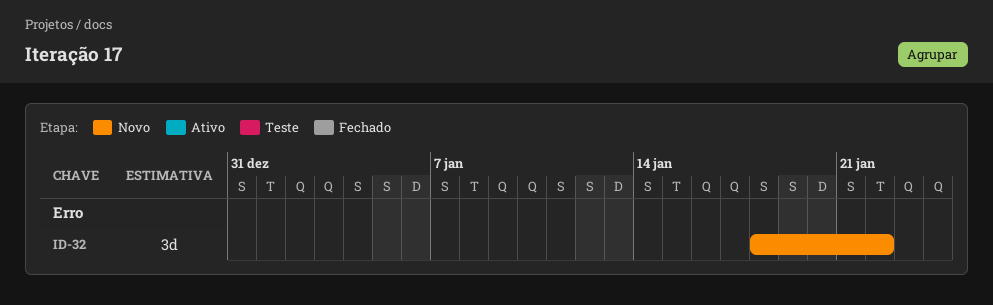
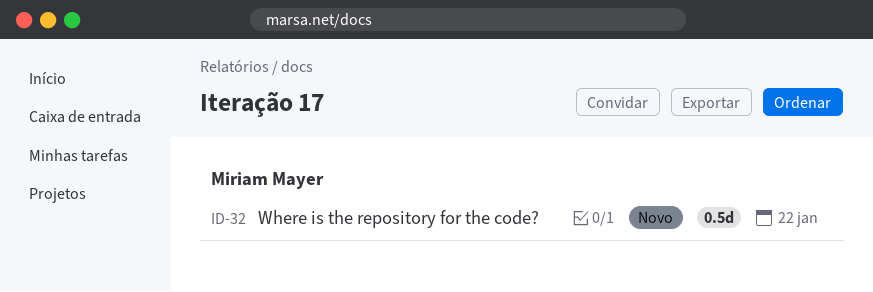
ID-32, estimate: 3d -> 0.5d

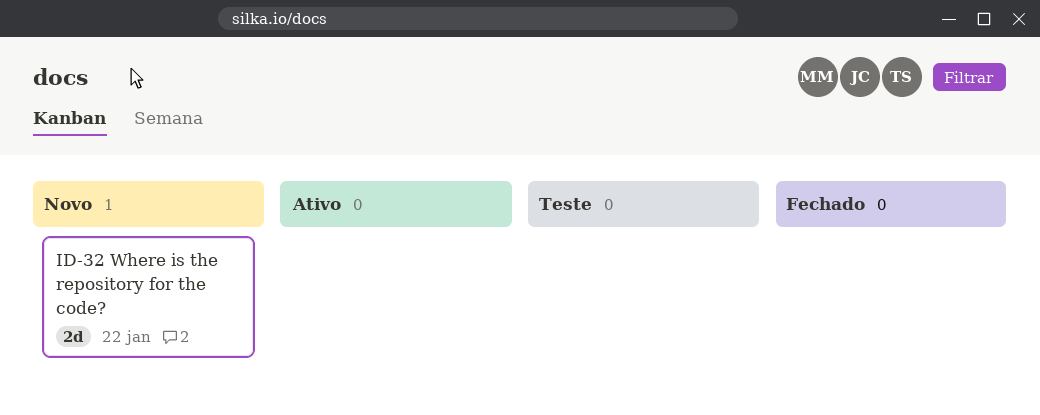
ID-32, estimate: 0.5d -> 2d

